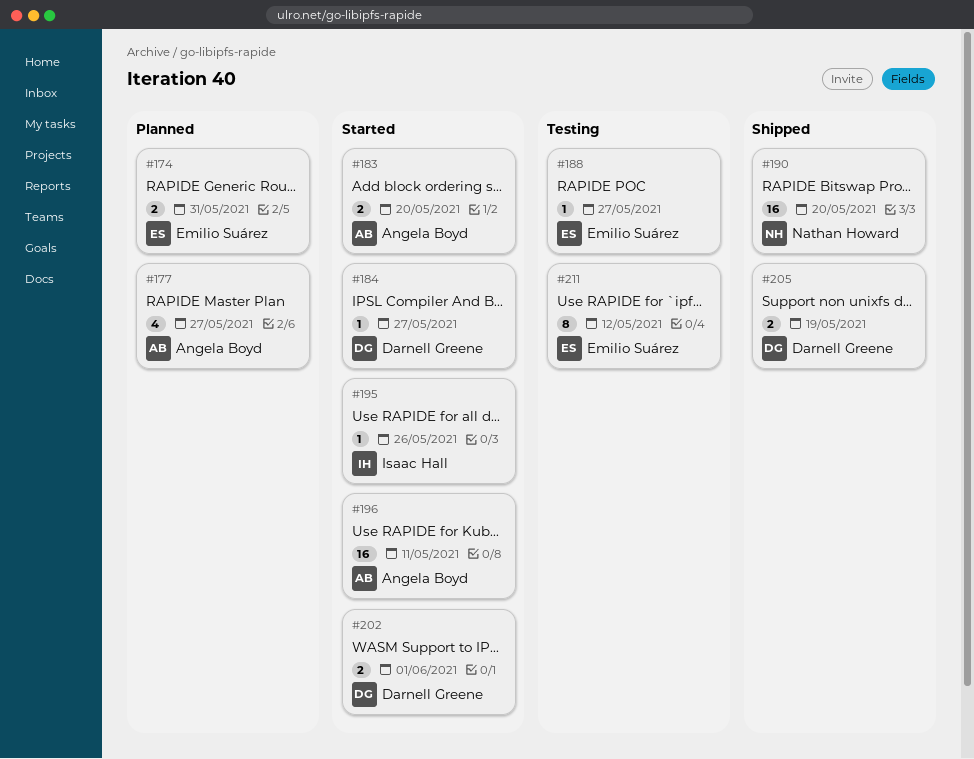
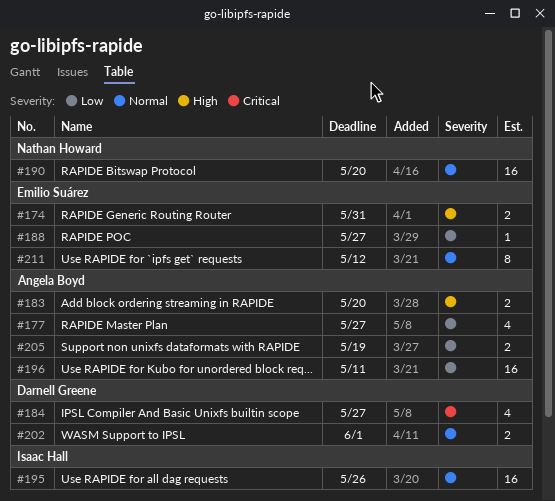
#184, estimate: 1 -> 4
#195, estimate: 1 -> 16
#205, owner: Darnell Greene -> Angela Boyd

